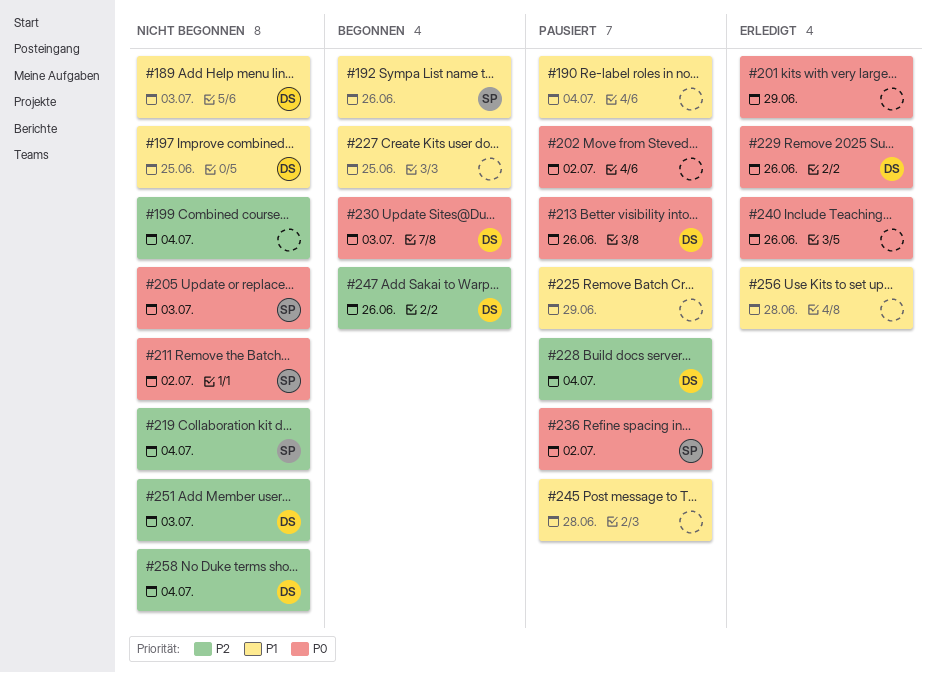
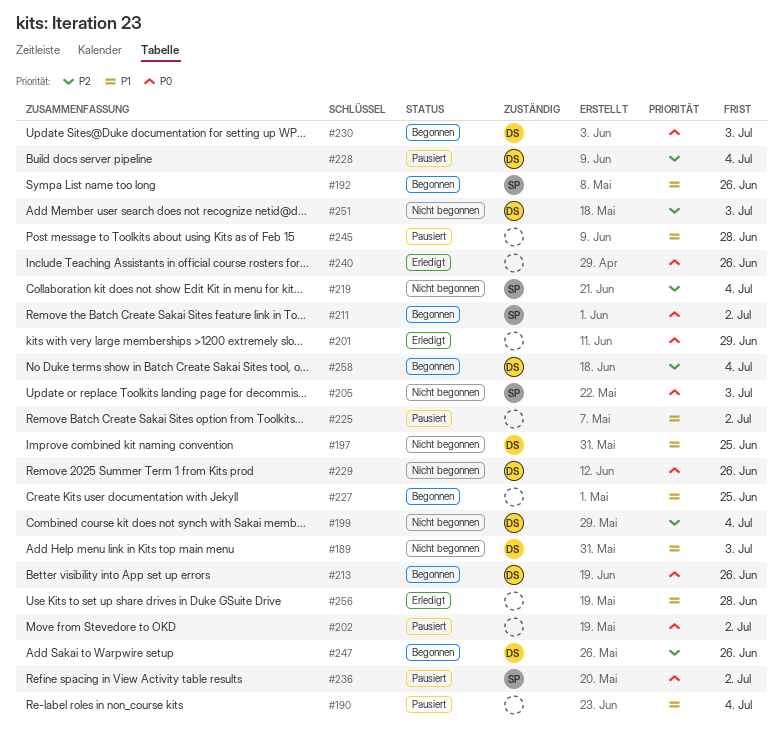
#199, owner: none -> DS
#211, status: Nicht begonnen -> Begonnen
#213, status: Pausiert -> Begonnen
#225, due: Jun 29 -> Jul 2
#229, status: Erledigt -> Nicht begonnen
#258, status: Nicht begonnen -> Begonnen

